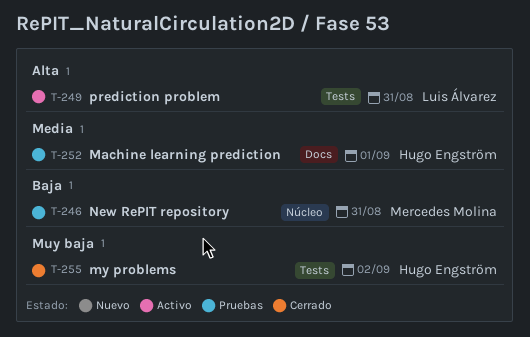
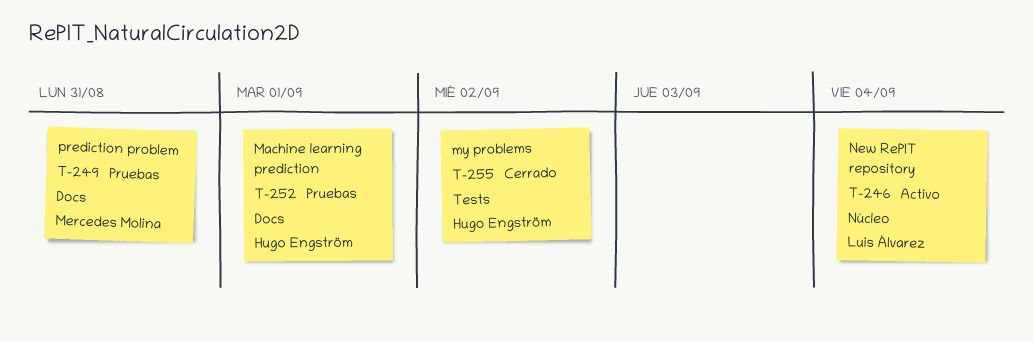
T-246, status: Pruebas -> Activo
T-246, owner: Mercedes Molina -> Luis Álvarez
T-246, due: Aug 31 -> Sep 4
T-249, status: Activo -> Pruebas
T-249, owner: Luis Álvarez -> Mercedes Molina
T-249, label: Tests -> Docs

